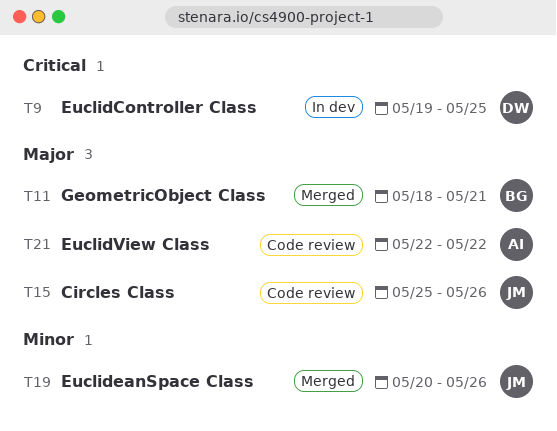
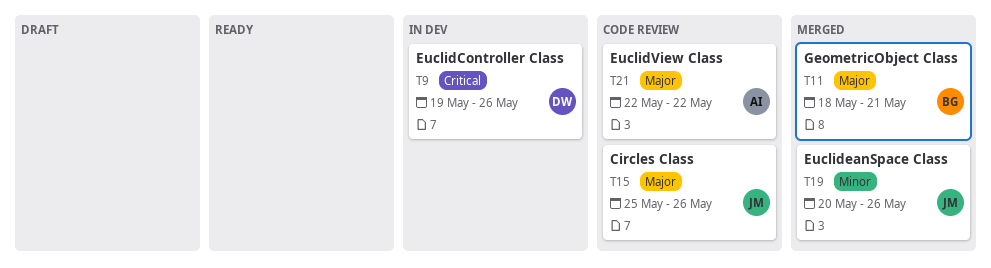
T9, due: May 25 -> May 26

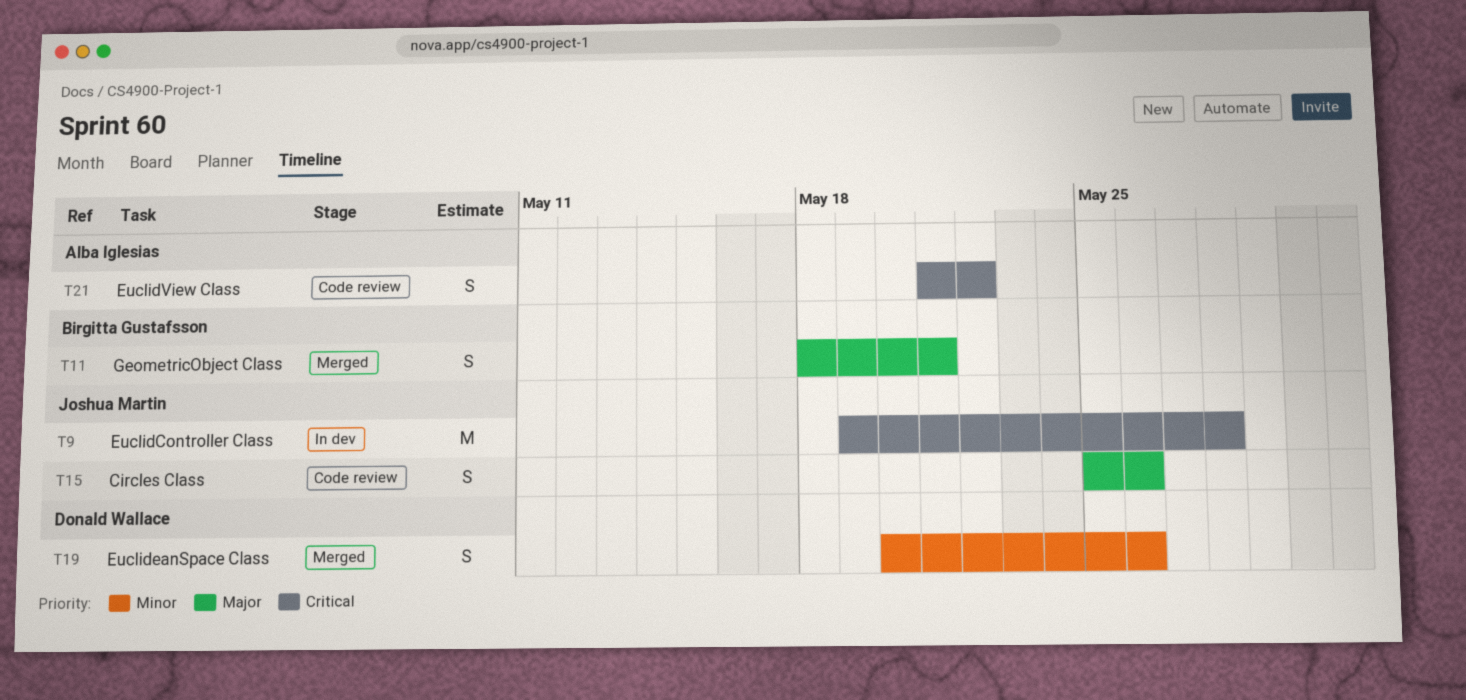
T9, owner: Donald Wallace -> Joshua Martin
T9, due: May 26 -> May 28
T19, owner: Joshua Martin -> Donald Wallace
T21, priority: Major -> Critical
T21, start: May 22 -> May 21

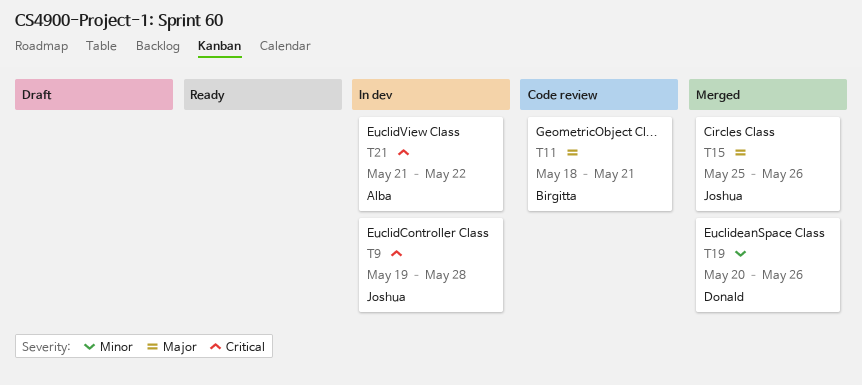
T11, status: Merged -> Code review
T15, status: Code review -> Merged
T21, status: Code review -> In dev

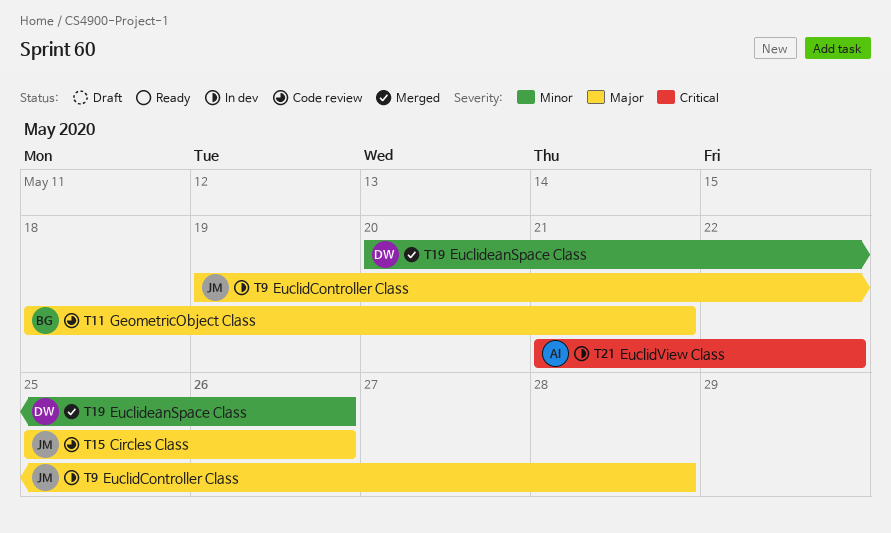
T9, priority: Critical -> Major
T15, status: Merged -> Code review

